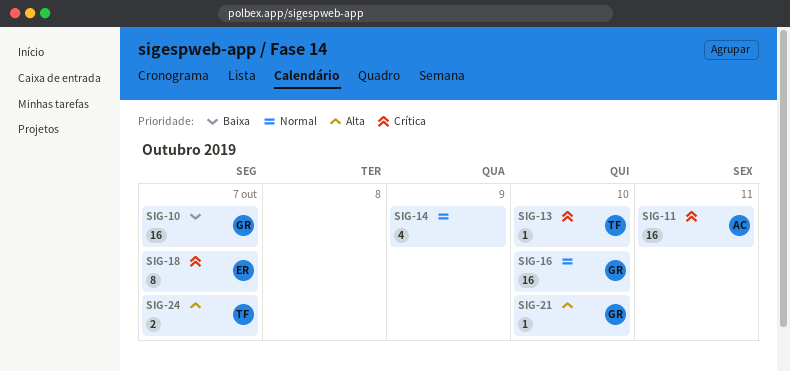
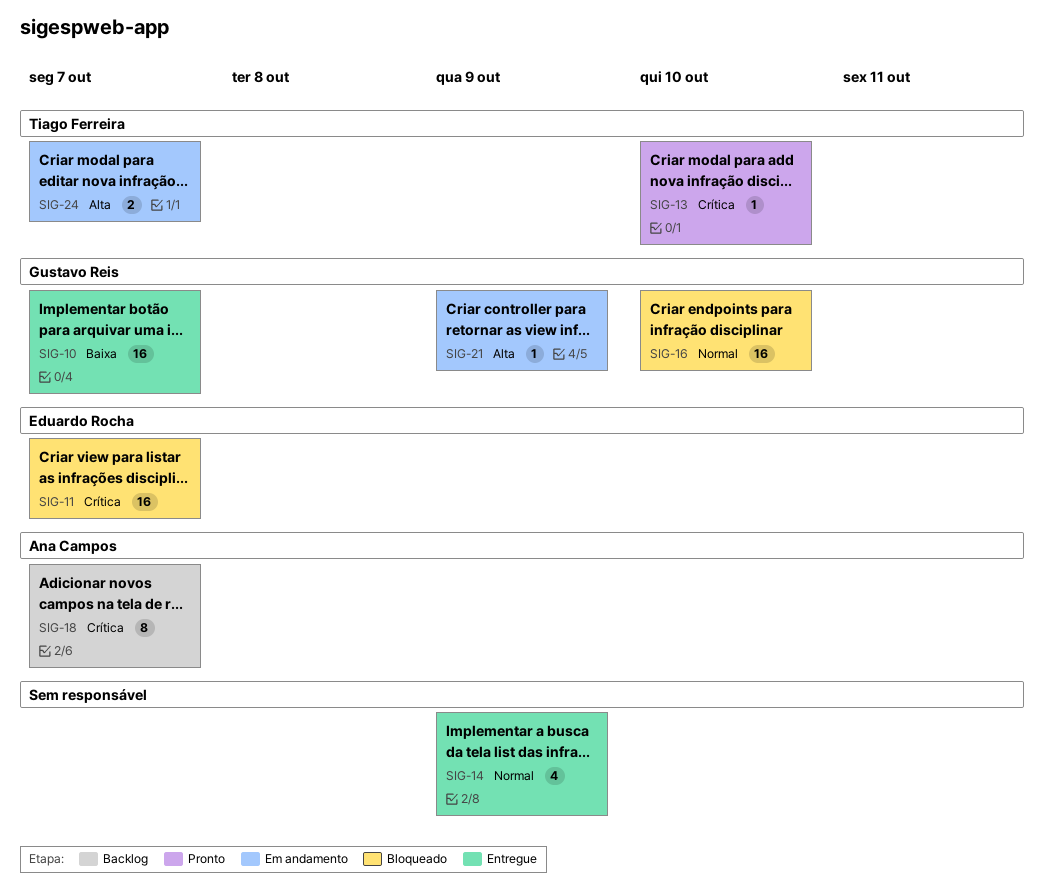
SIG-11, owner: Ana Campos -> Eduardo Rocha
SIG-11, due: Oct 11 -> Oct 7
SIG-18, owner: Eduardo Rocha -> Ana Campos
SIG-21, due: Oct 10 -> Oct 9

